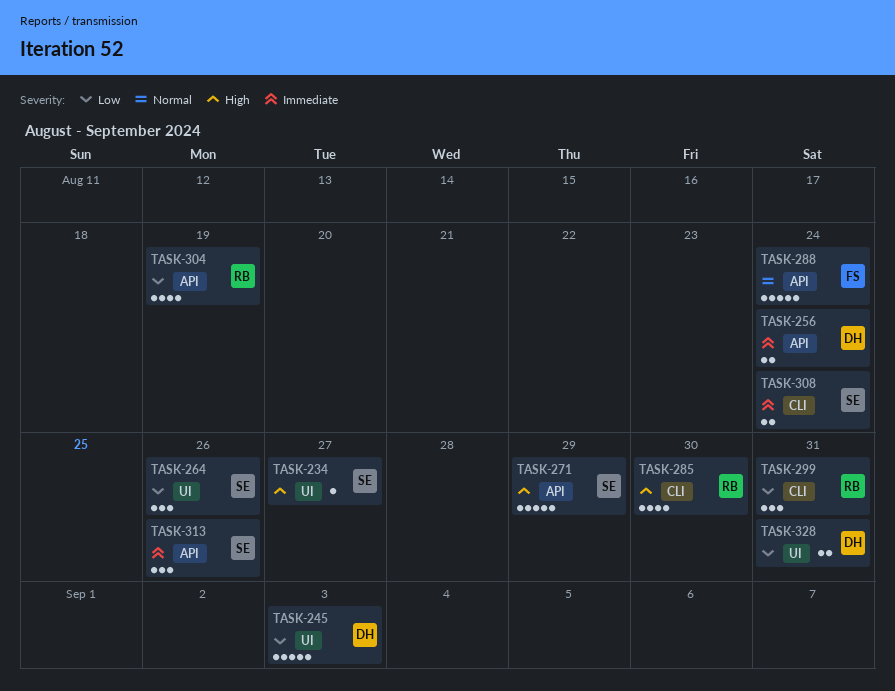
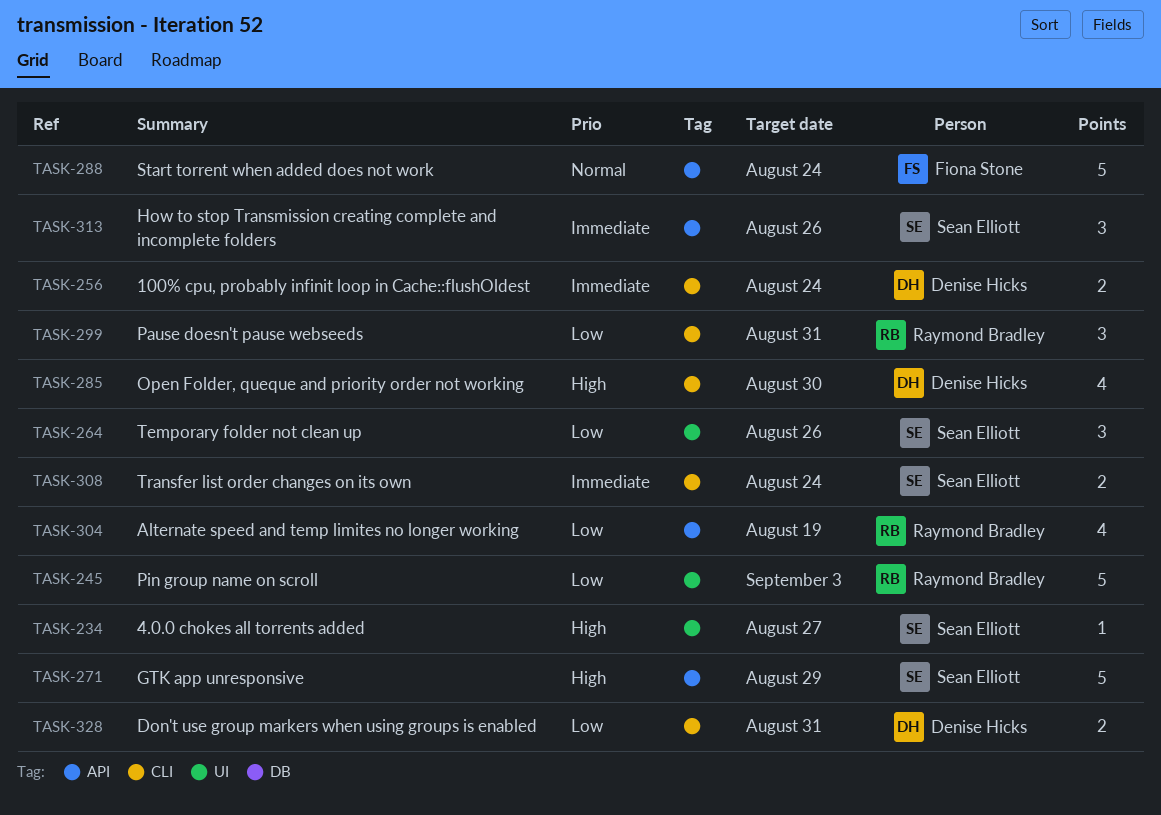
TASK-245, owner: Denise Hicks -> Raymond Bradley
TASK-256, label: API -> CLI
TASK-285, owner: Raymond Bradley -> Denise Hicks
TASK-328, label: UI -> CLI

